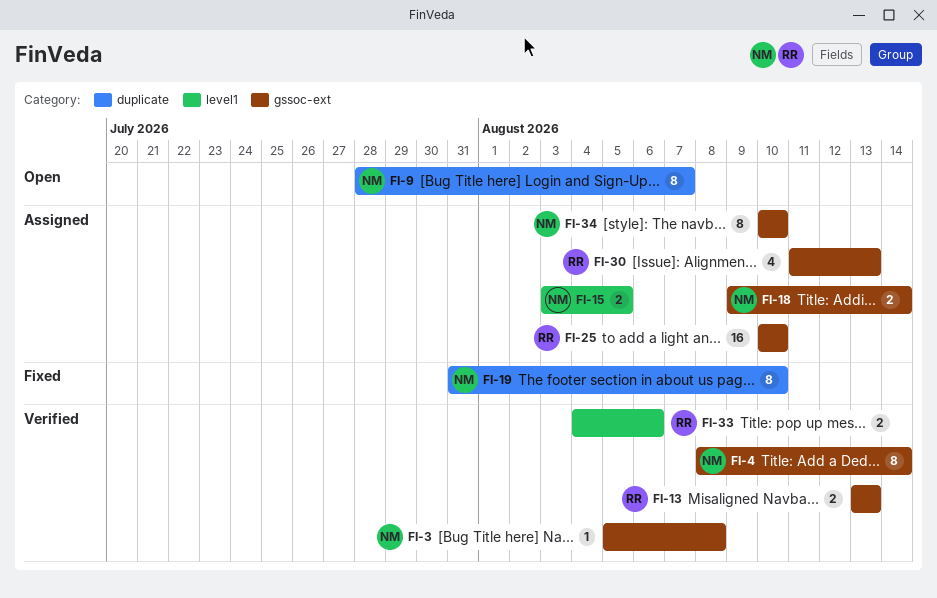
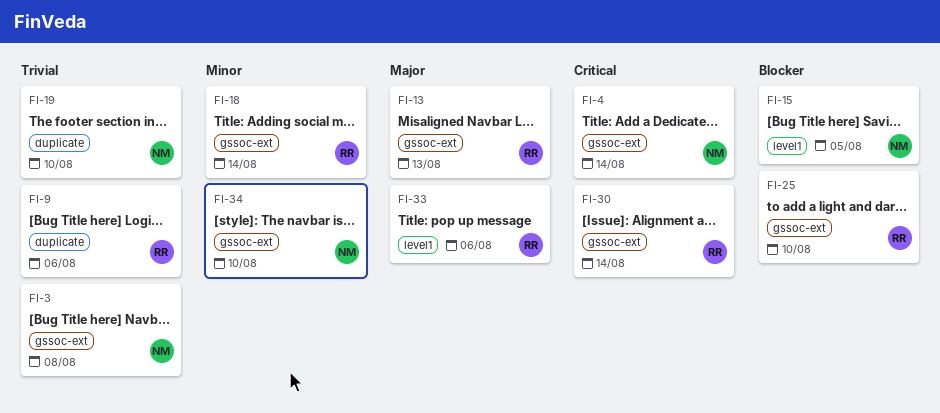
FI-9, owner: NM -> RR
FI-9, due: Aug 7 -> Aug 6
FI-18, owner: NM -> RR
FI-30, due: Aug 13 -> Aug 14

